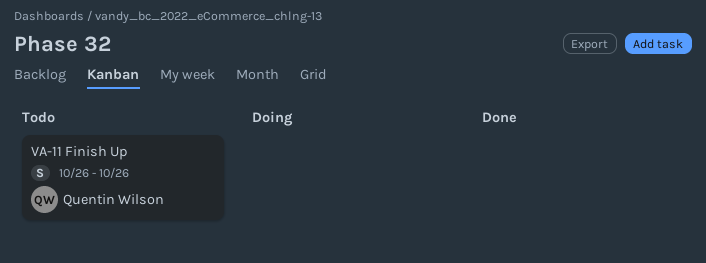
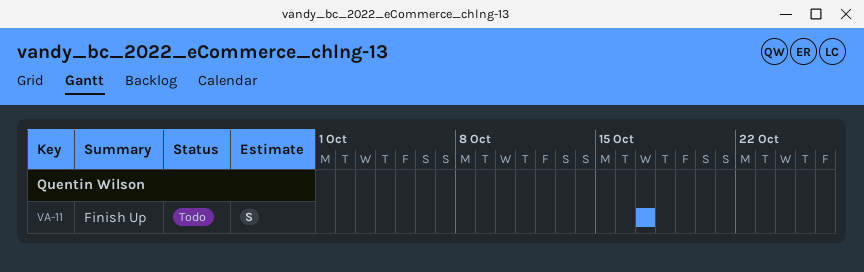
VA-11, start: Oct 26 -> Oct 17
VA-11, due: Oct 26 -> Oct 17

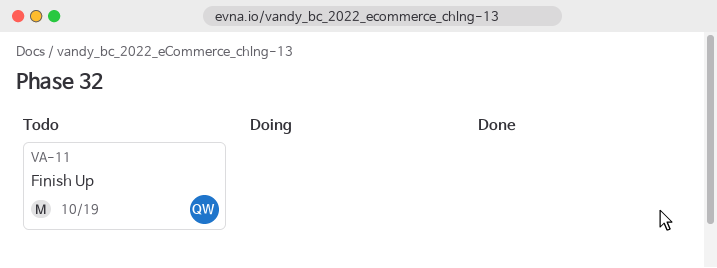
VA-11, estimate: S -> M
VA-11, due: Oct 17 -> Oct 19

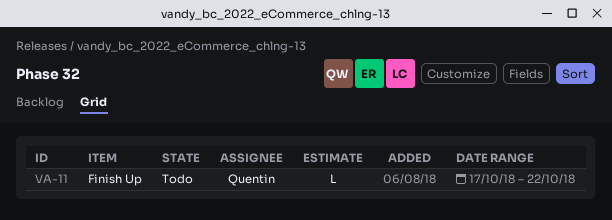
VA-11, estimate: M -> L
VA-11, due: Oct 19 -> Oct 22

